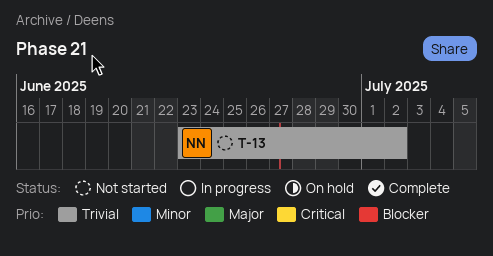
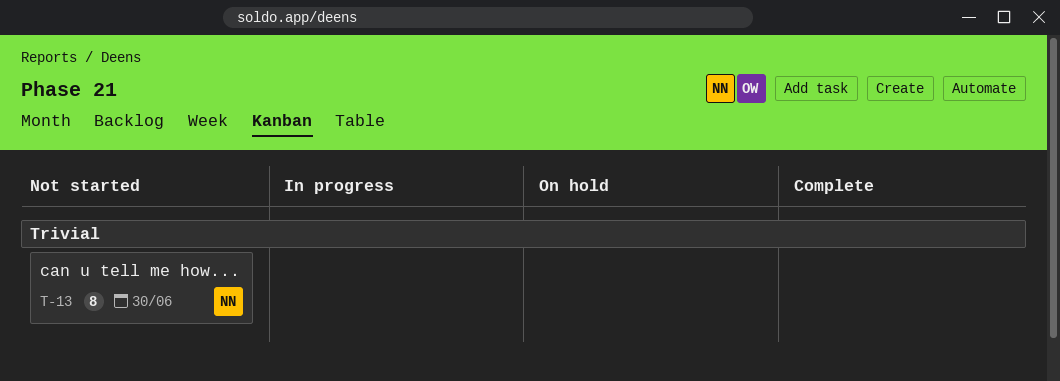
T-13, due: Jul 2 -> Jun 30

